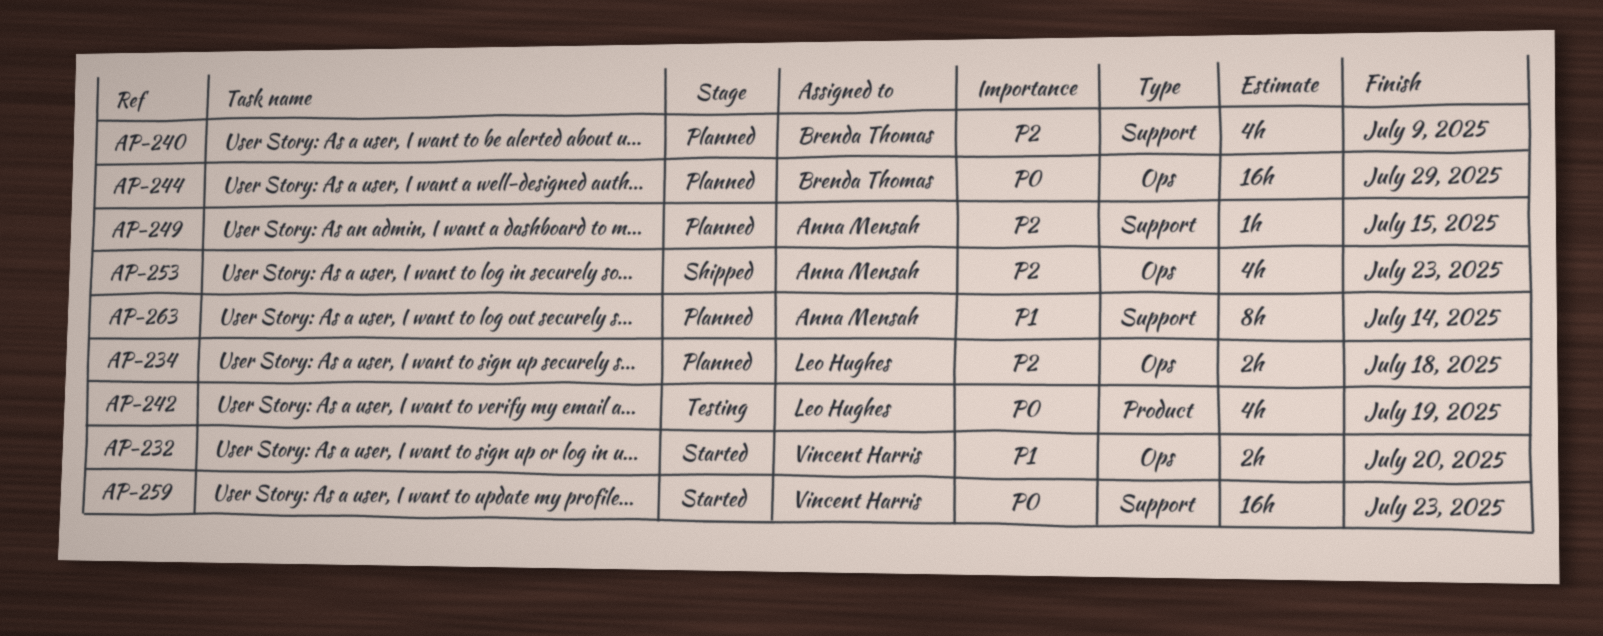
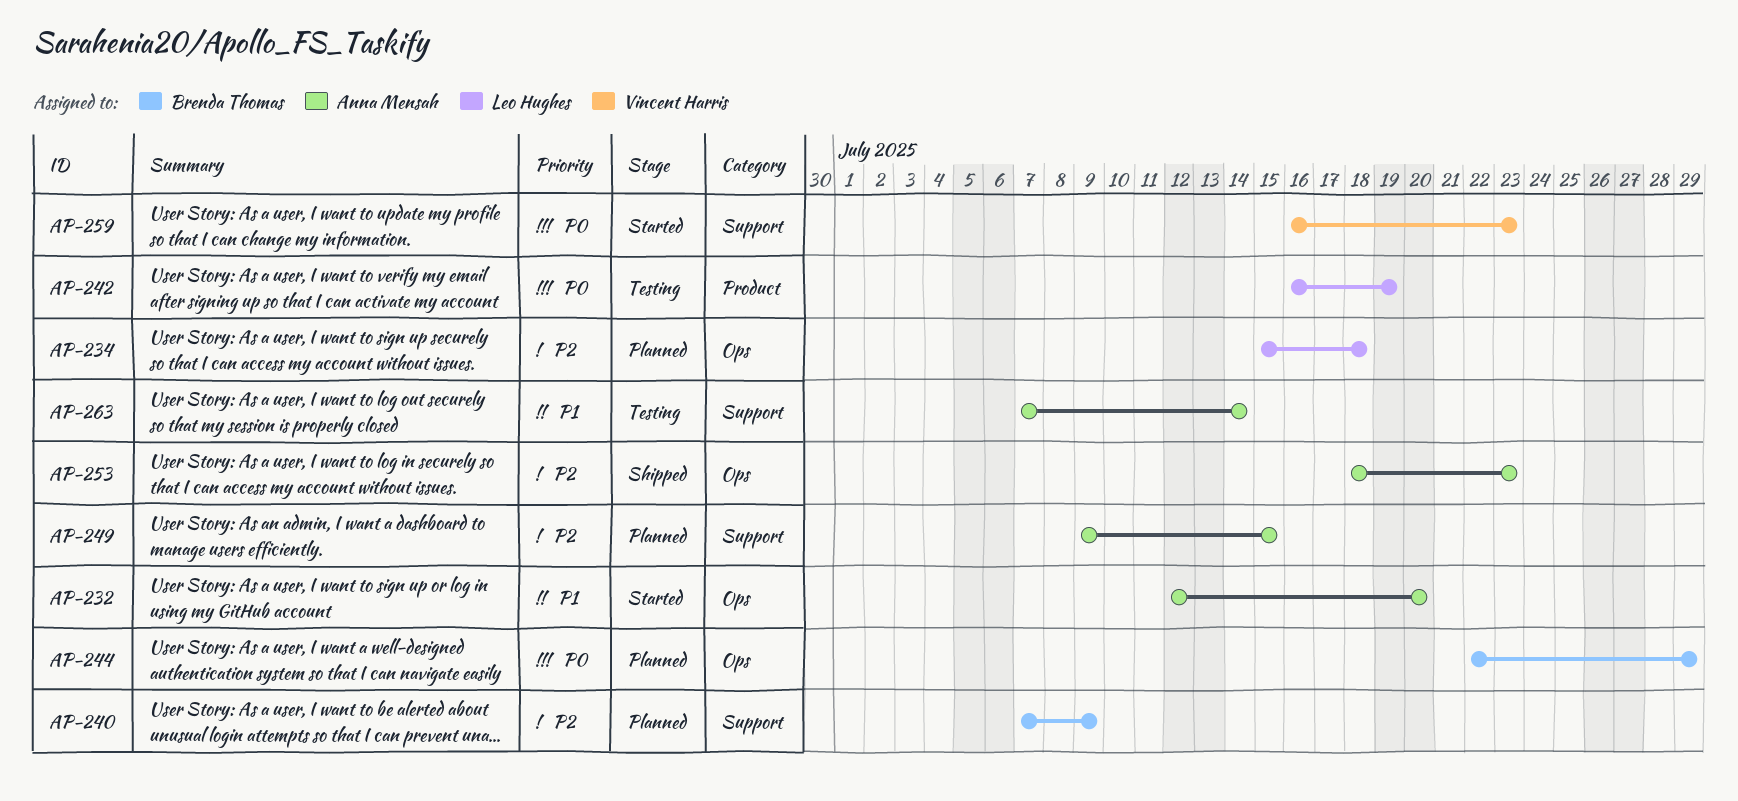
AP-232, owner: Vincent Harris -> Anna Mensah
AP-263, status: Planned -> Testing

